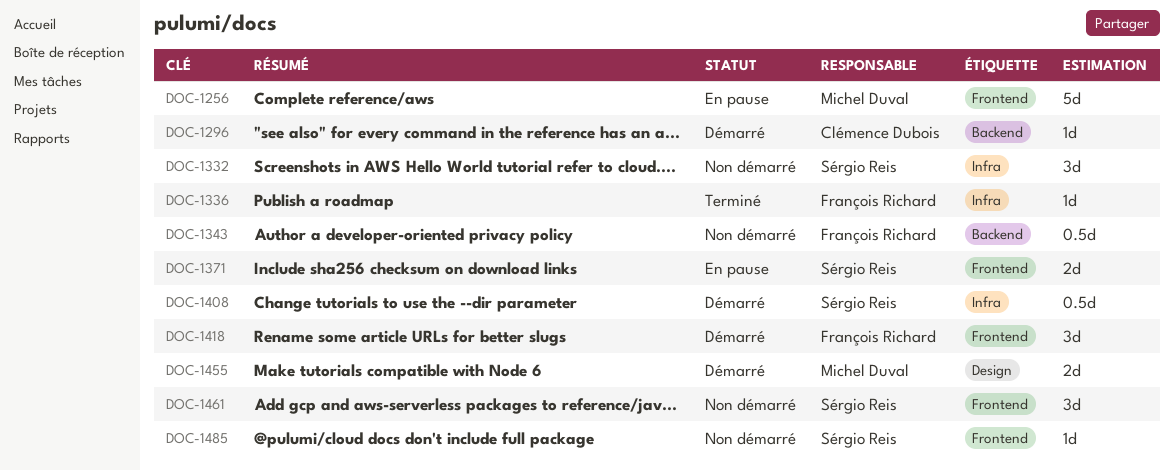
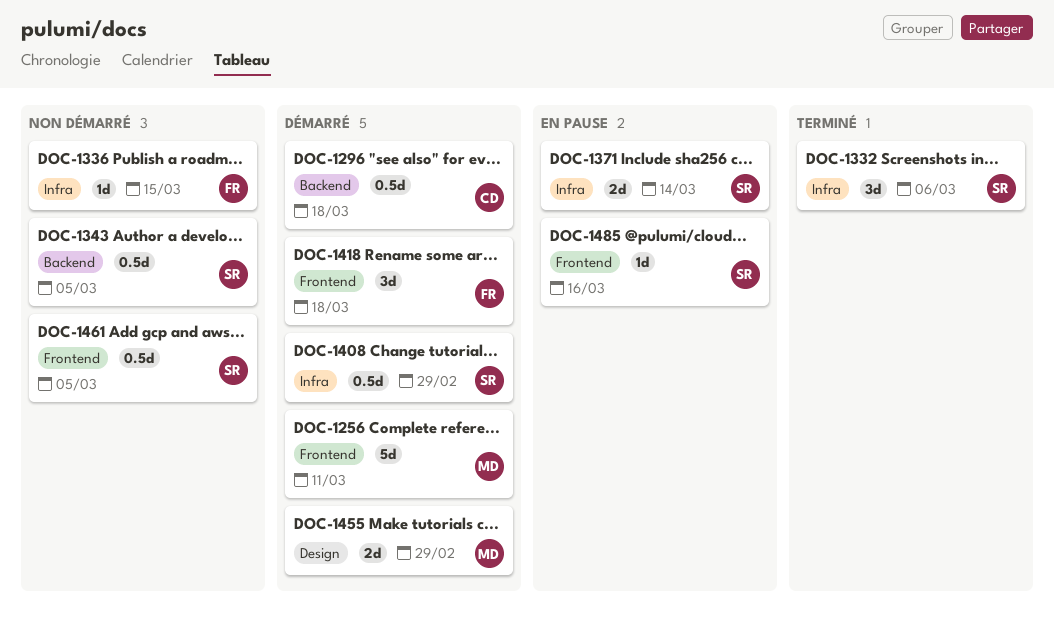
DOC-1256, status: En pause -> Démarré
DOC-1296, estimate: 1d -> 0.5d
DOC-1332, status: Non démarré -> Terminé
DOC-1336, status: Terminé -> Non démarré
DOC-1343, owner: François Richard -> Sérgio Reis
DOC-1371, label: Frontend -> Infra
DOC-1461, estimate: 3d -> 0.5d
DOC-1485, status: Non démarré -> En pause

